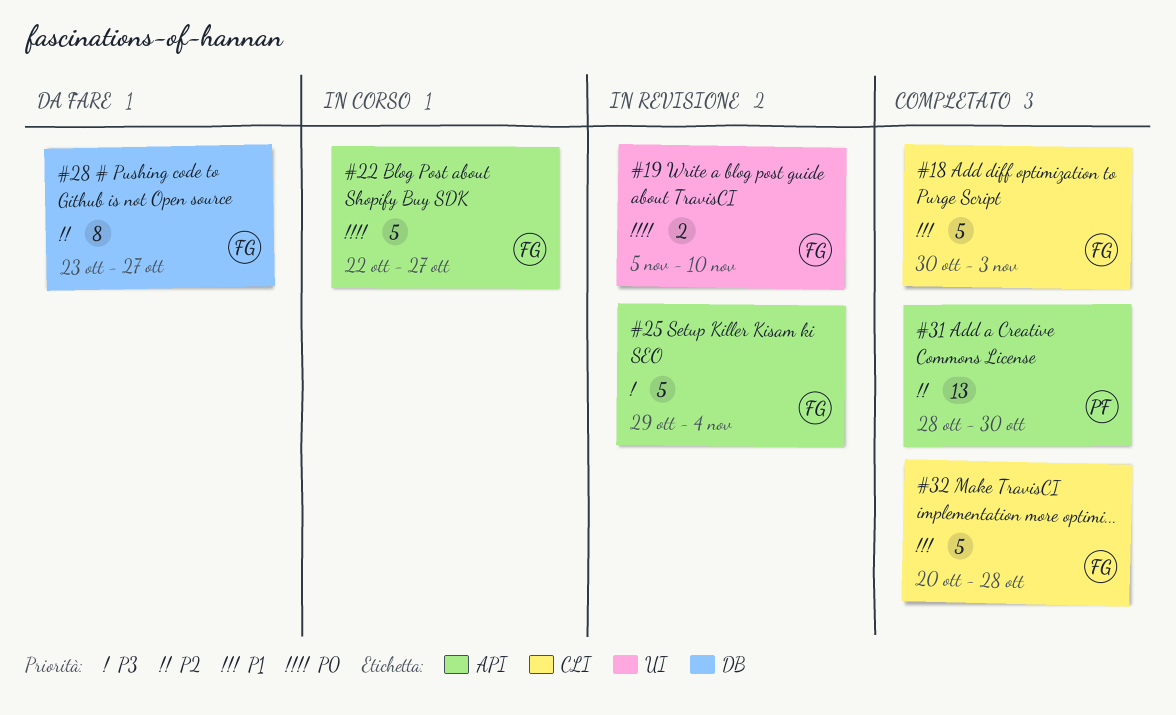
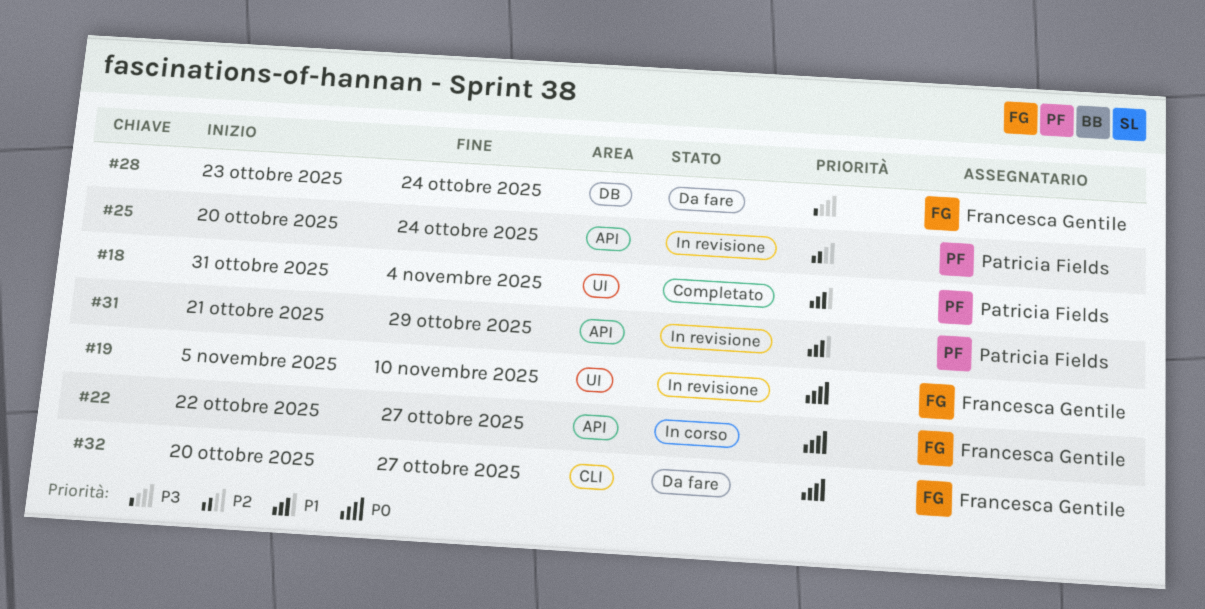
#18, owner: Francesca Gentile -> Patricia Fields
#18, label: CLI -> UI
#18, start: Oct 30 -> Oct 31
#18, due: Nov 3 -> Nov 4
#25, owner: Francesca Gentile -> Patricia Fields
#25, priority: P3 -> P2
#25, start: Oct 29 -> Oct 20
#25, due: Nov 4 -> Oct 24
#28, priority: P2 -> P3
#28, due: Oct 27 -> Oct 24
#31, status: Completato -> In revisione
#31, priority: P2 -> P1
#31, start: Oct 28 -> Oct 21
#31, due: Oct 30 -> Oct 29
#32, status: Completato -> Da fare
#32, priority: P1 -> P0
#32, due: Oct 28 -> Oct 27

